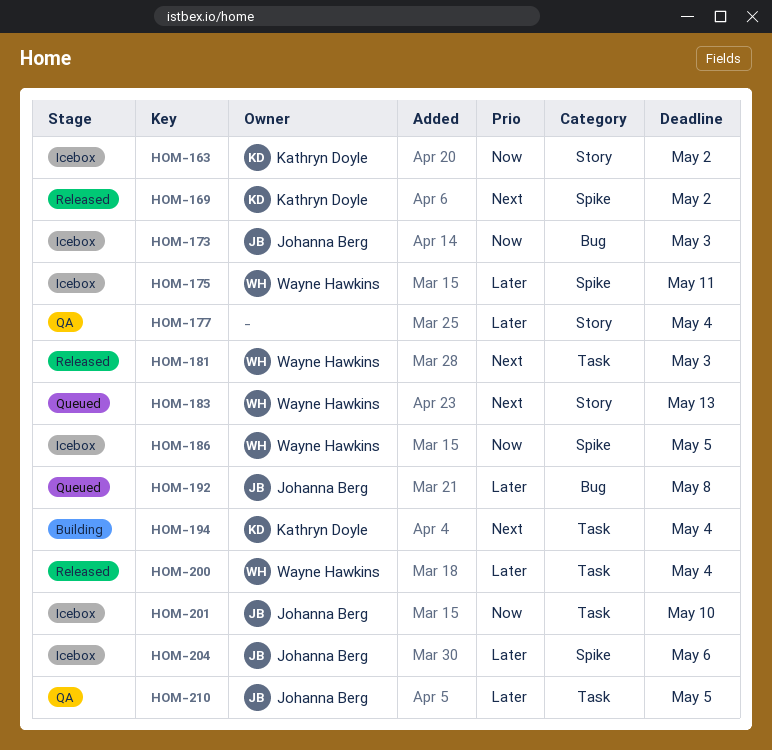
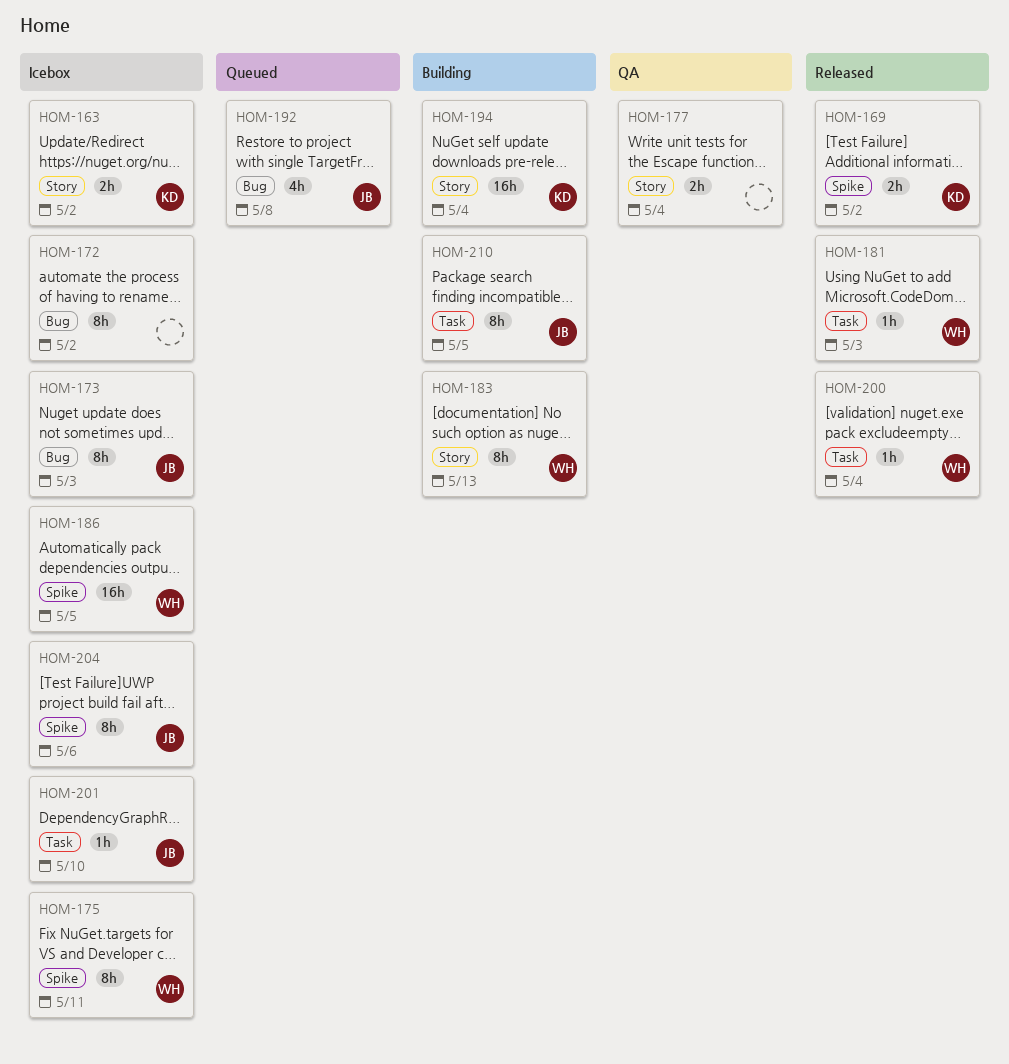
HOM-172: none -> present
HOM-183, status: Queued -> Building
HOM-194, label: Task -> Story
HOM-210, status: QA -> Building

